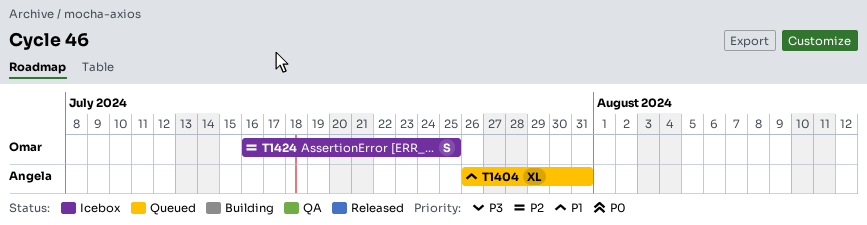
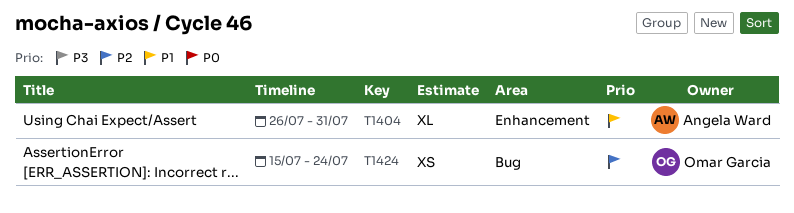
T1424, estimate: S -> XS
T1424, start: Jul 16 -> Jul 15
T1424, due: Jul 25 -> Jul 24

